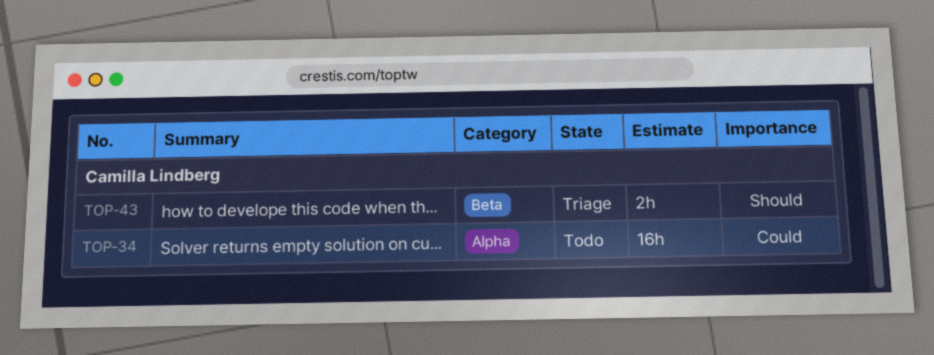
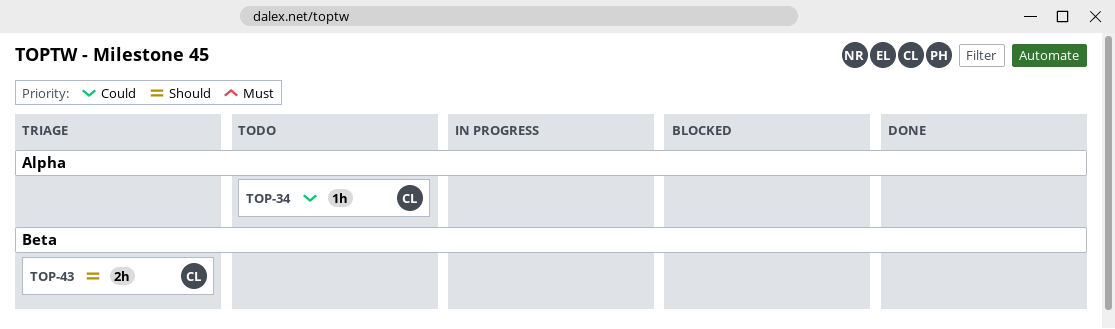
TOP-34, estimate: 16h -> 1h

